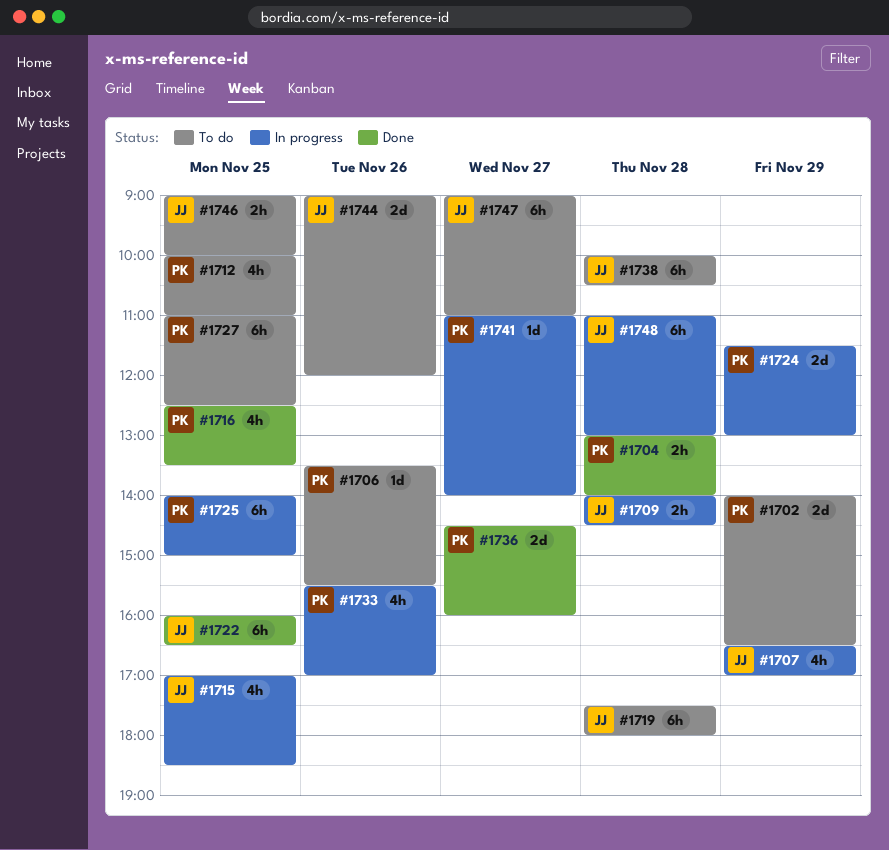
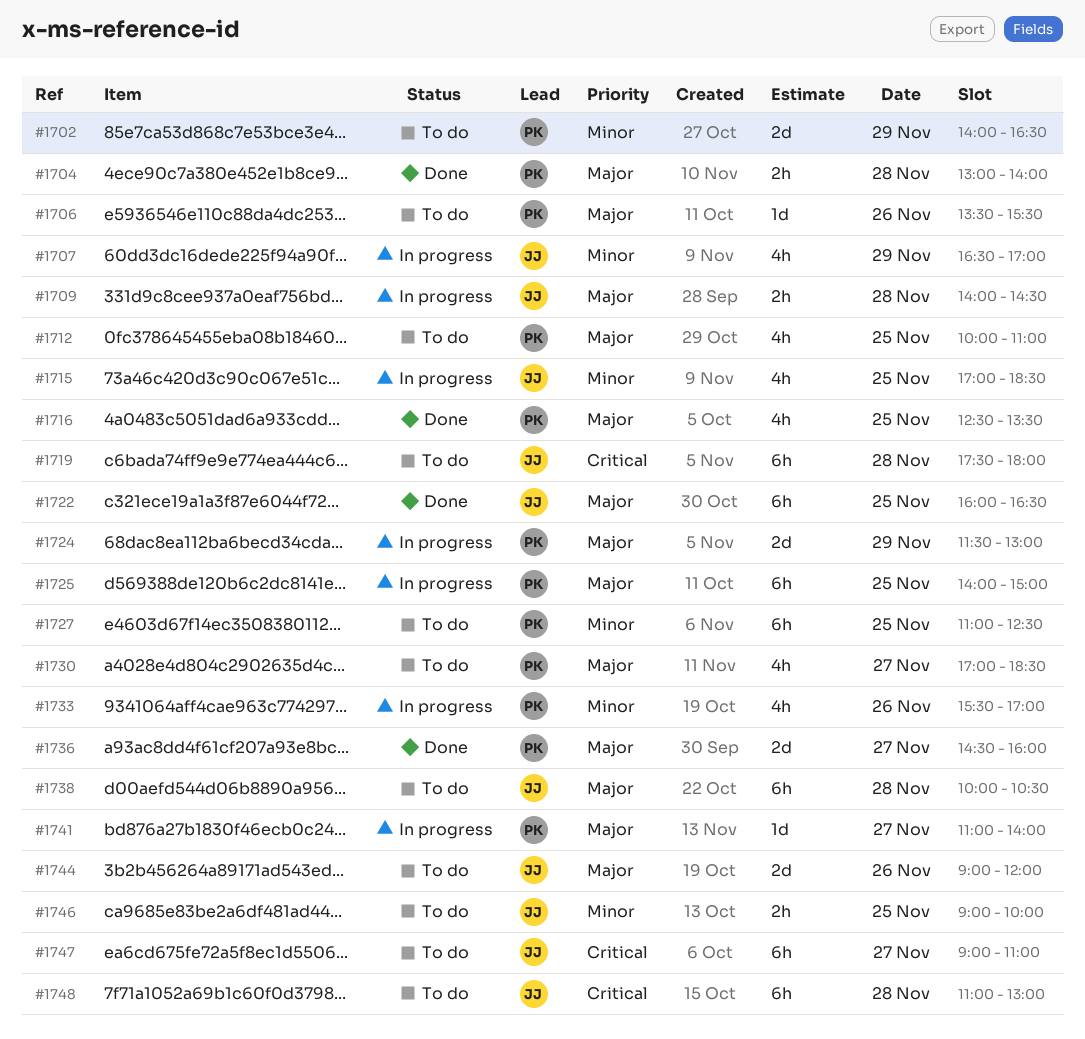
#1730: none -> present
#1748, status: In progress -> To do

